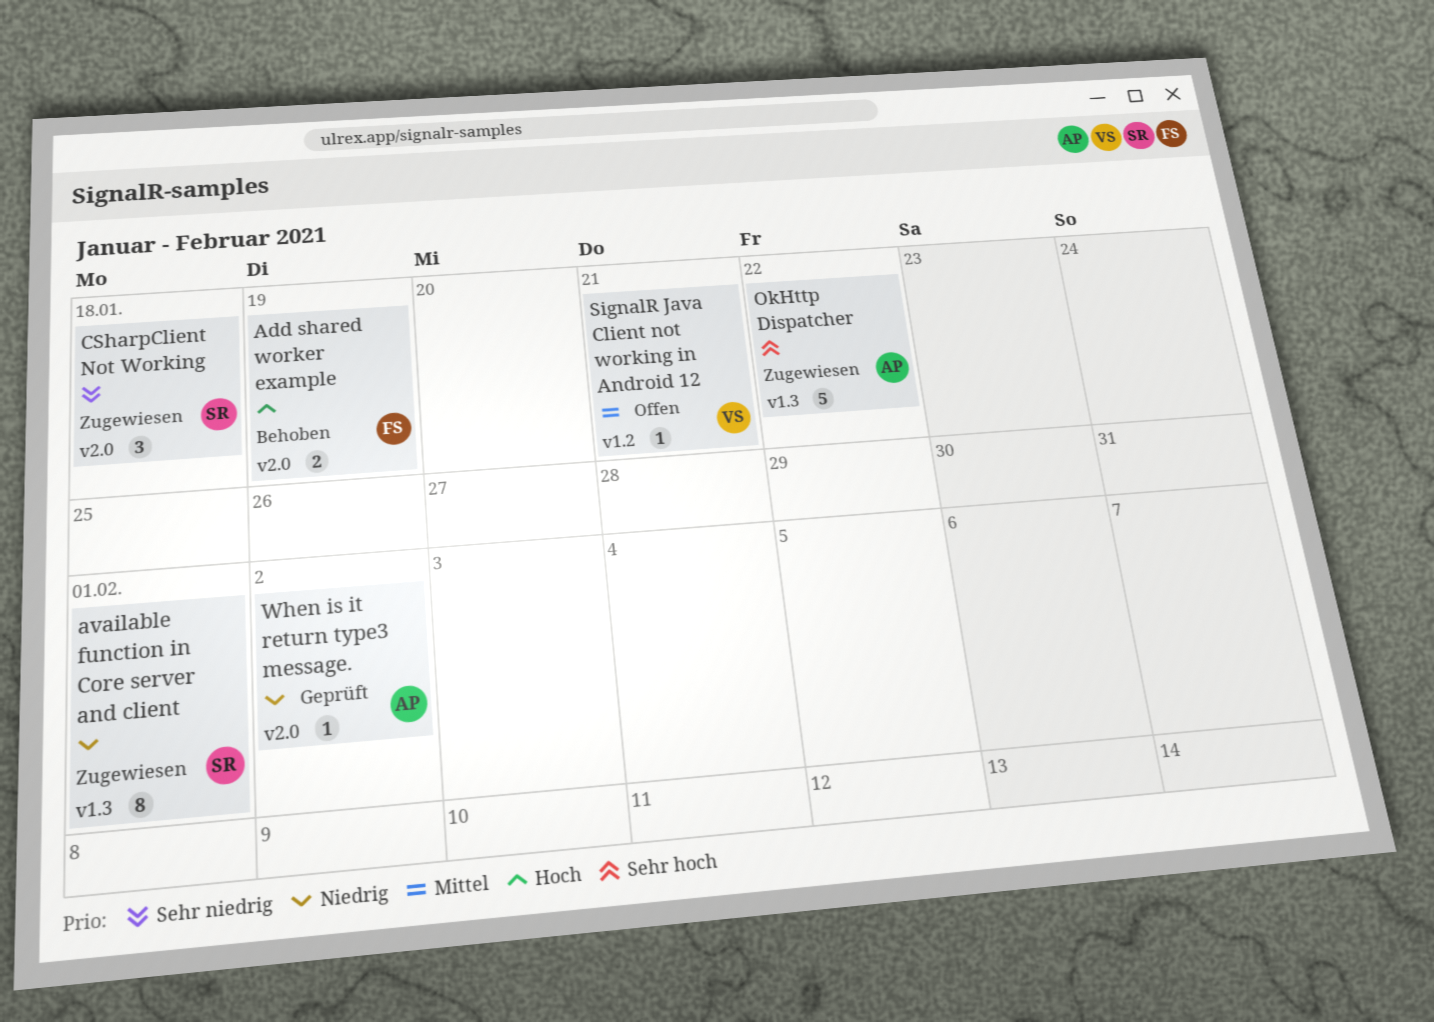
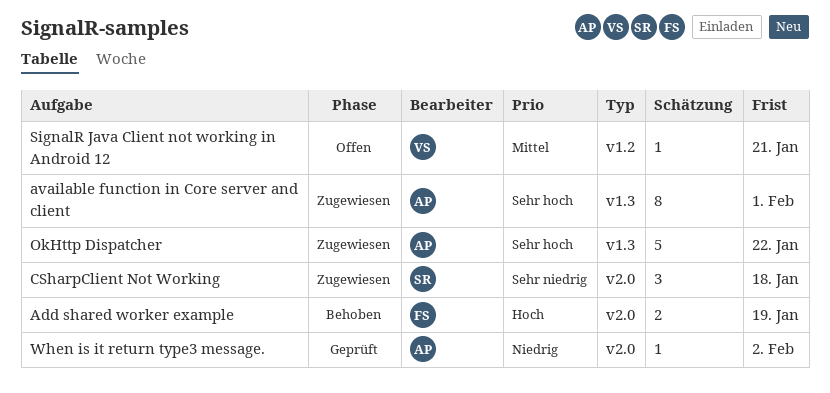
available function in Core server and client, owner: SR -> AP
available function in Core server and client, priority: Niedrig -> Sehr hoch

